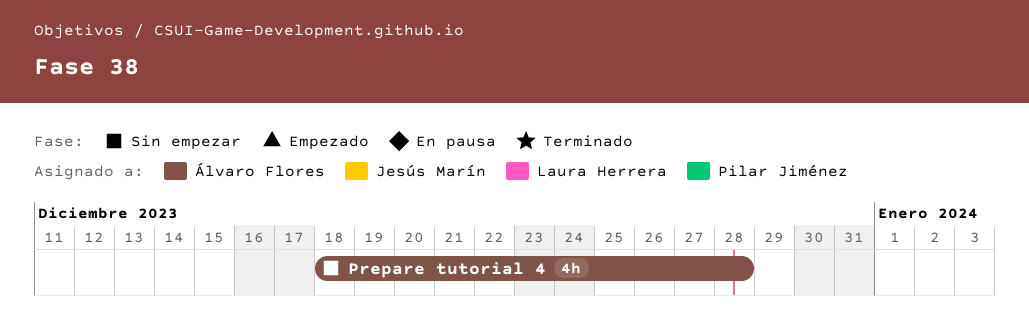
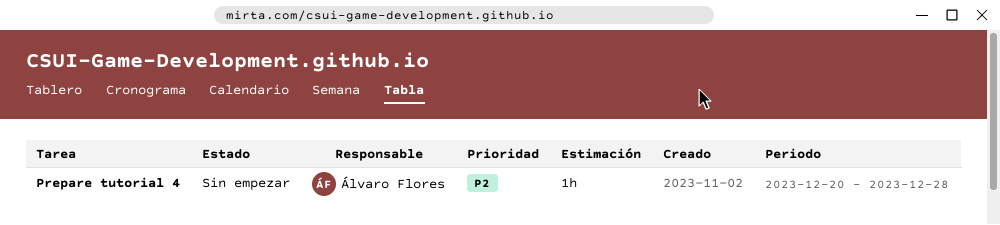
Prepare tutorial 4, estimate: 4h -> 1h
Prepare tutorial 4, start: Dec 18 -> Dec 20

